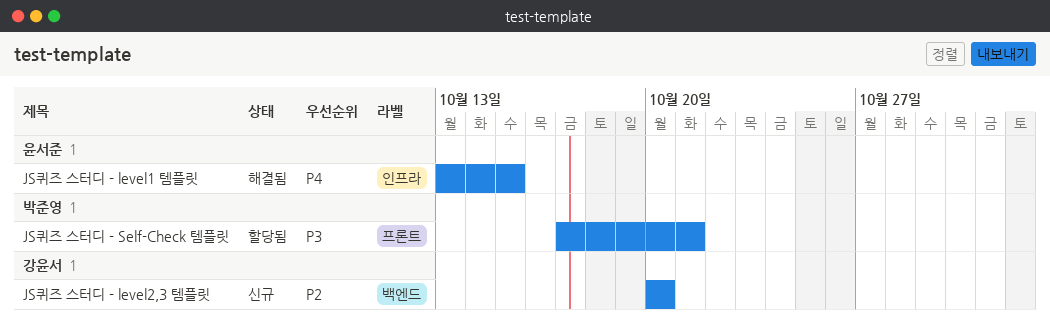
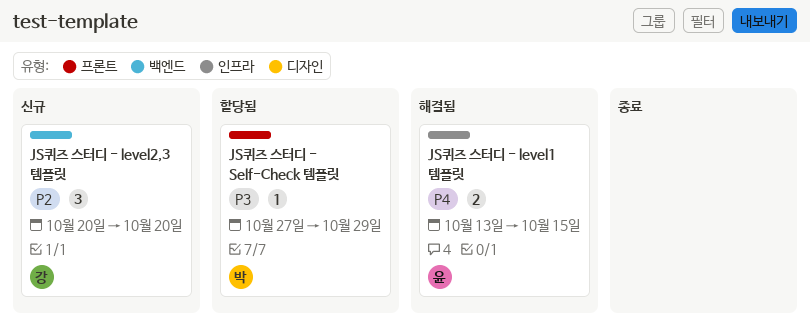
JS퀴즈 스터디 - Self-Check 템플릿, start: Oct 17 -> Oct 27
JS퀴즈 스터디 - Self-Check 템플릿, due: Oct 21 -> Oct 29

